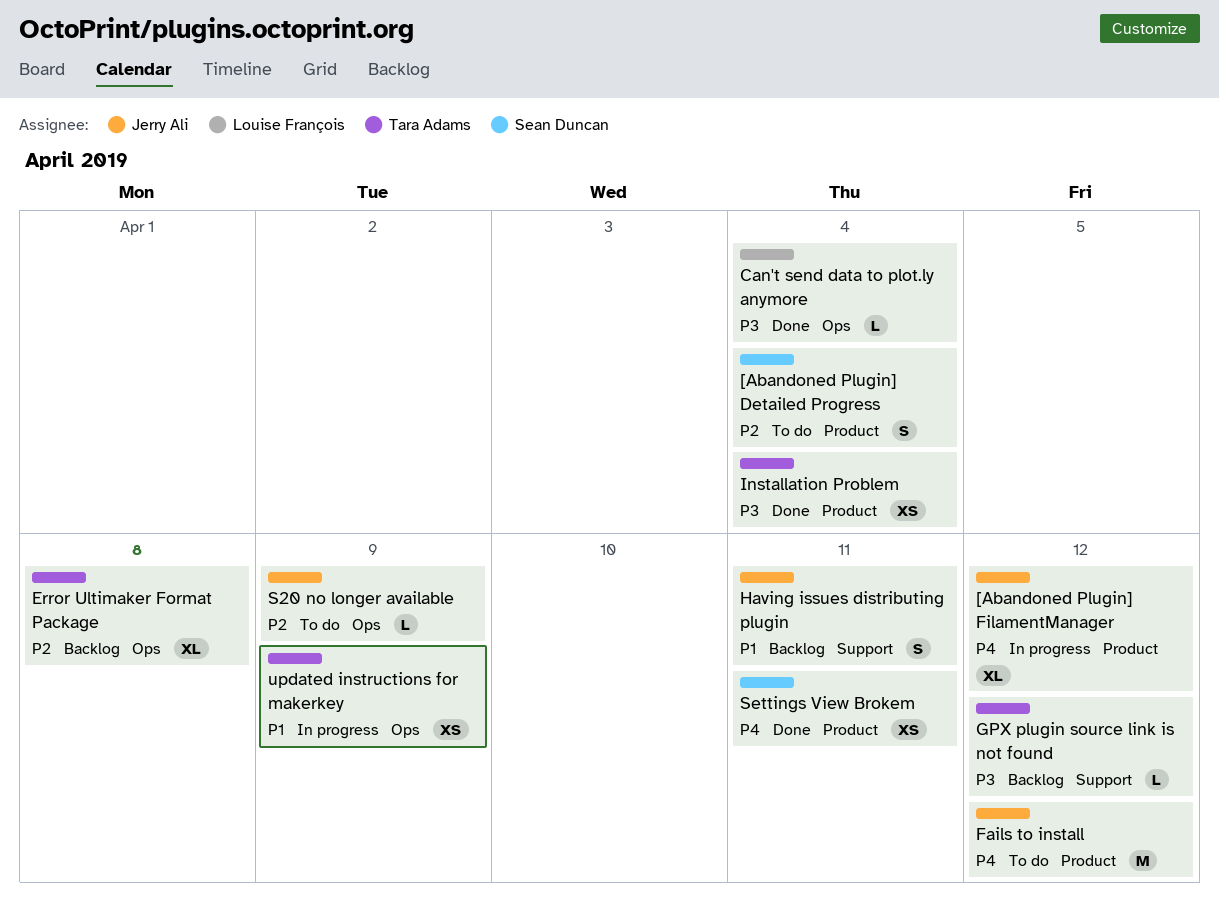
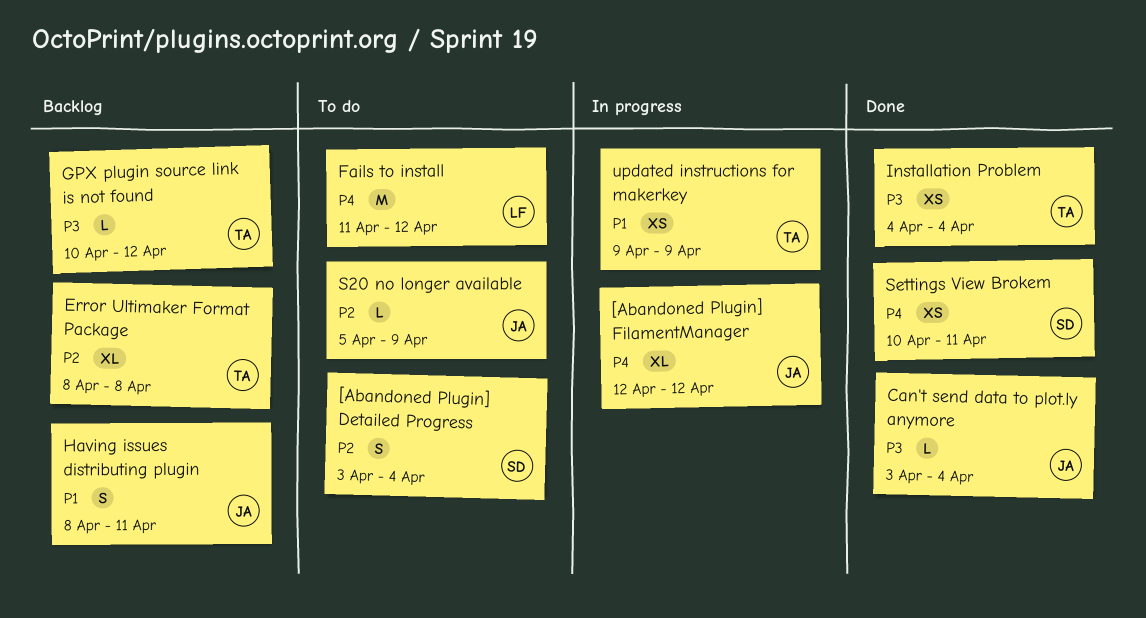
Can't send data to plot.ly anymore, owner: Louise François -> Jerry Ali
Fails to install, owner: Jerry Ali -> Louise François

